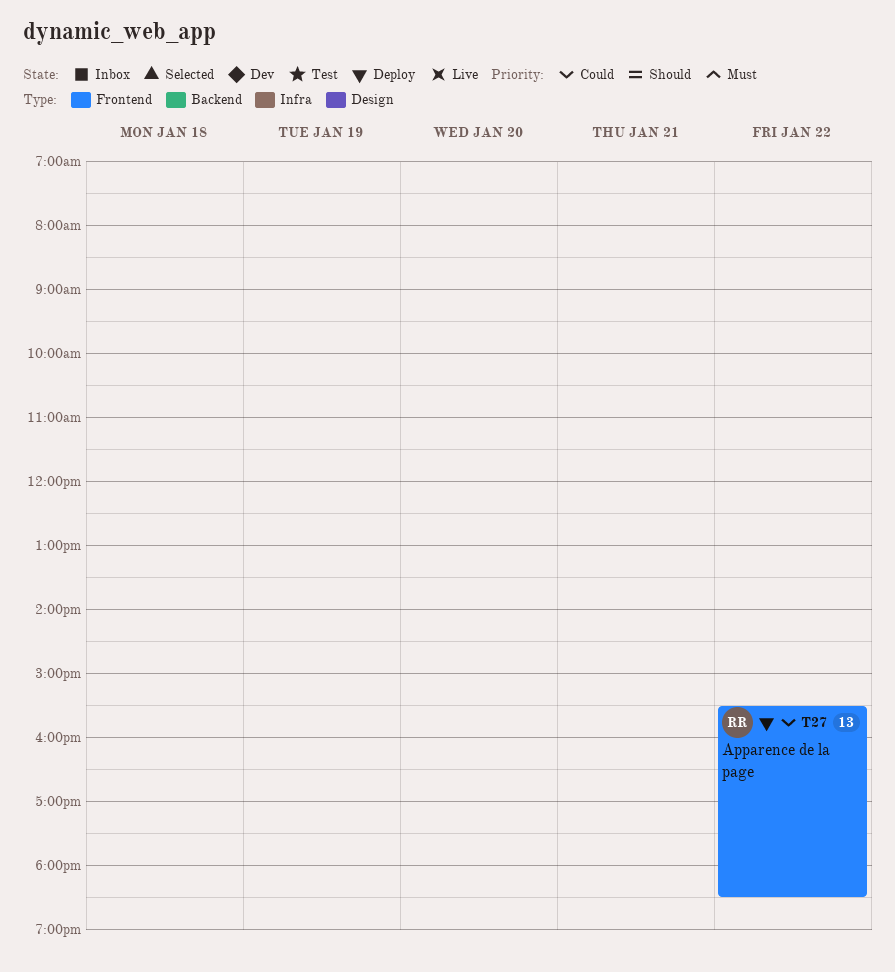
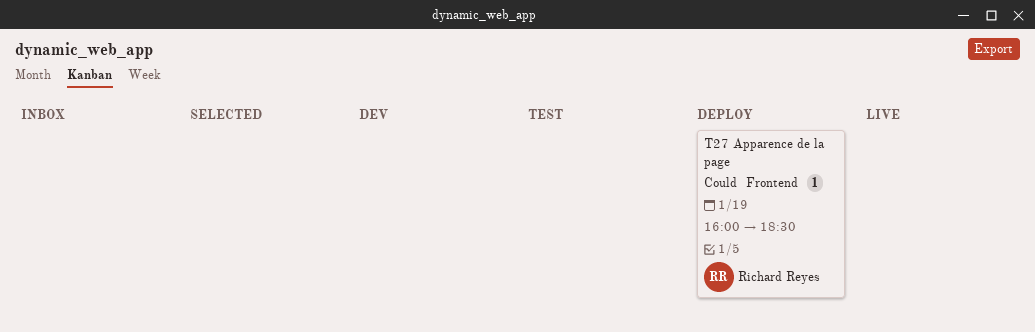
T27, estimate: 13 -> 1
T27, day: Jan 22 -> Jan 19
T27, begins: 15:30 -> 16:00

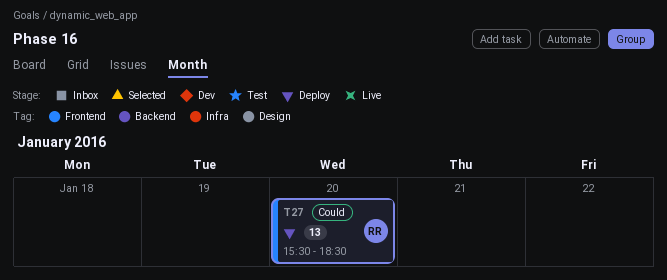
T27, estimate: 1 -> 13
T27, day: Jan 19 -> Jan 20
T27, begins: 16:00 -> 15:30

